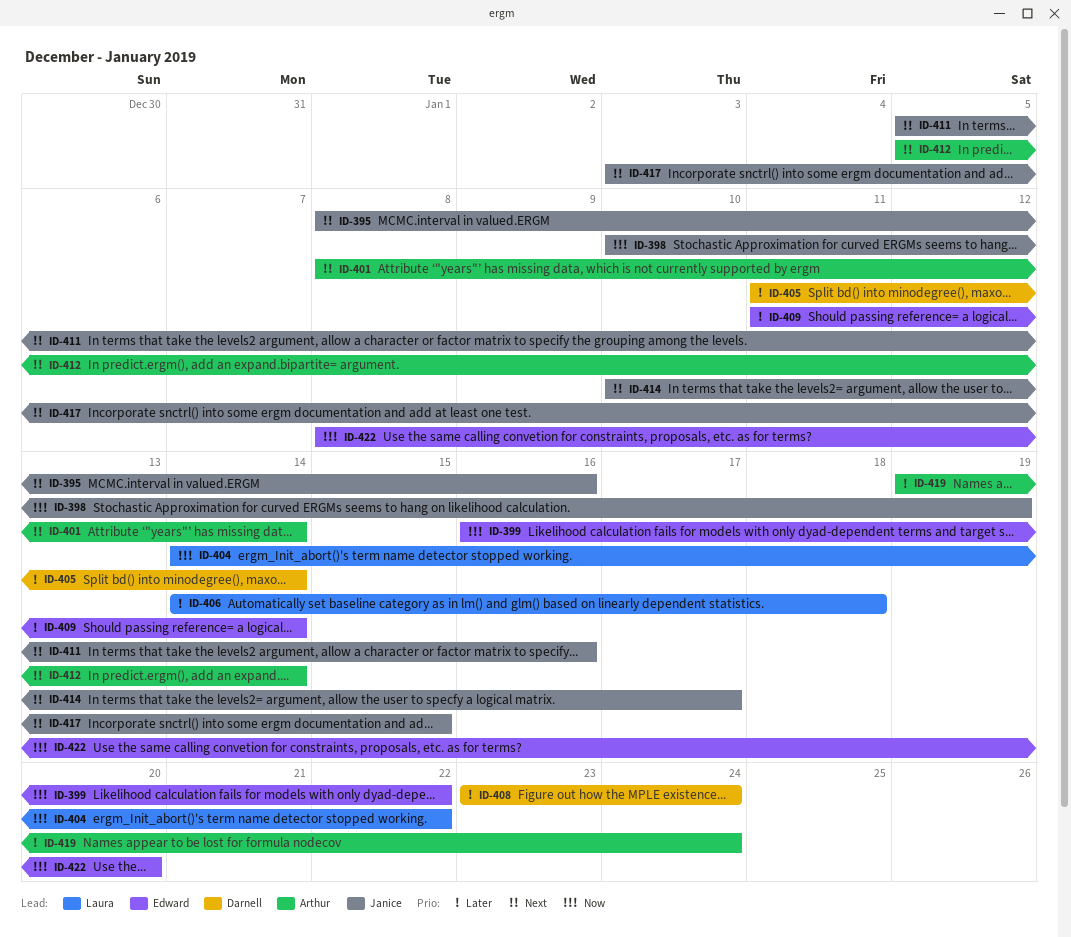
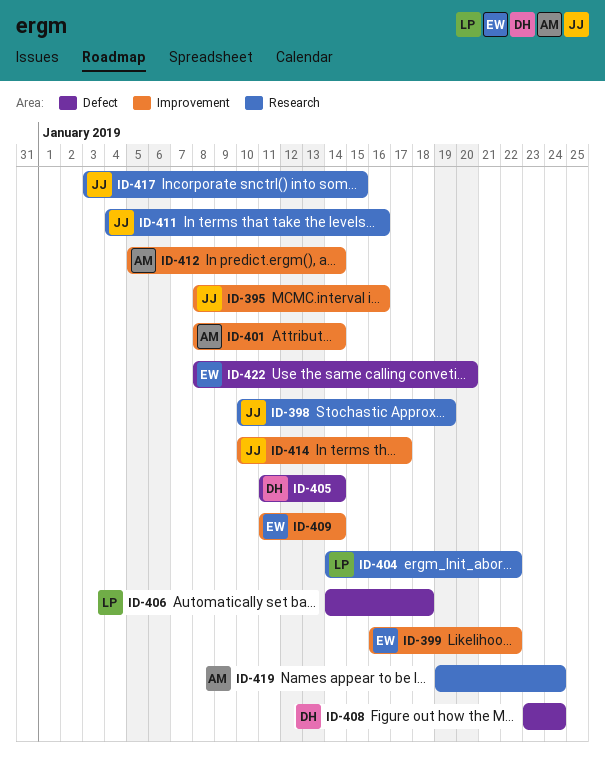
ID-411, start: Jan 5 -> Jan 4

